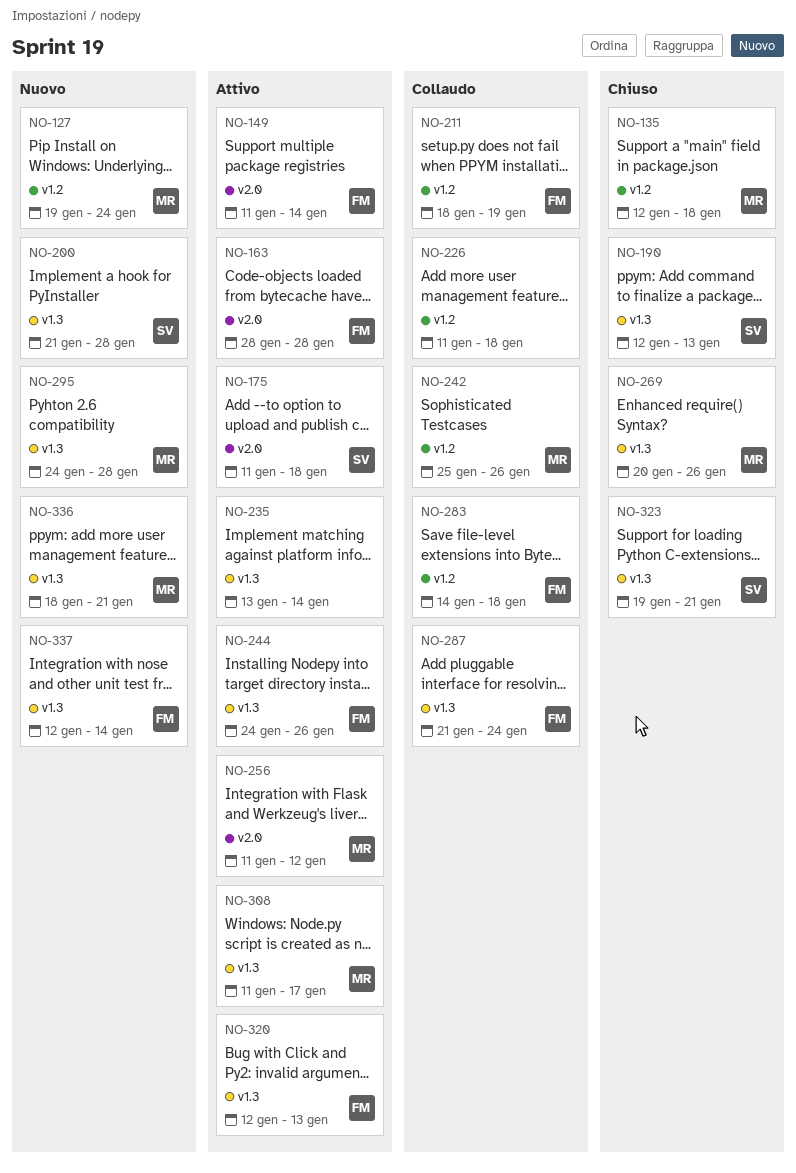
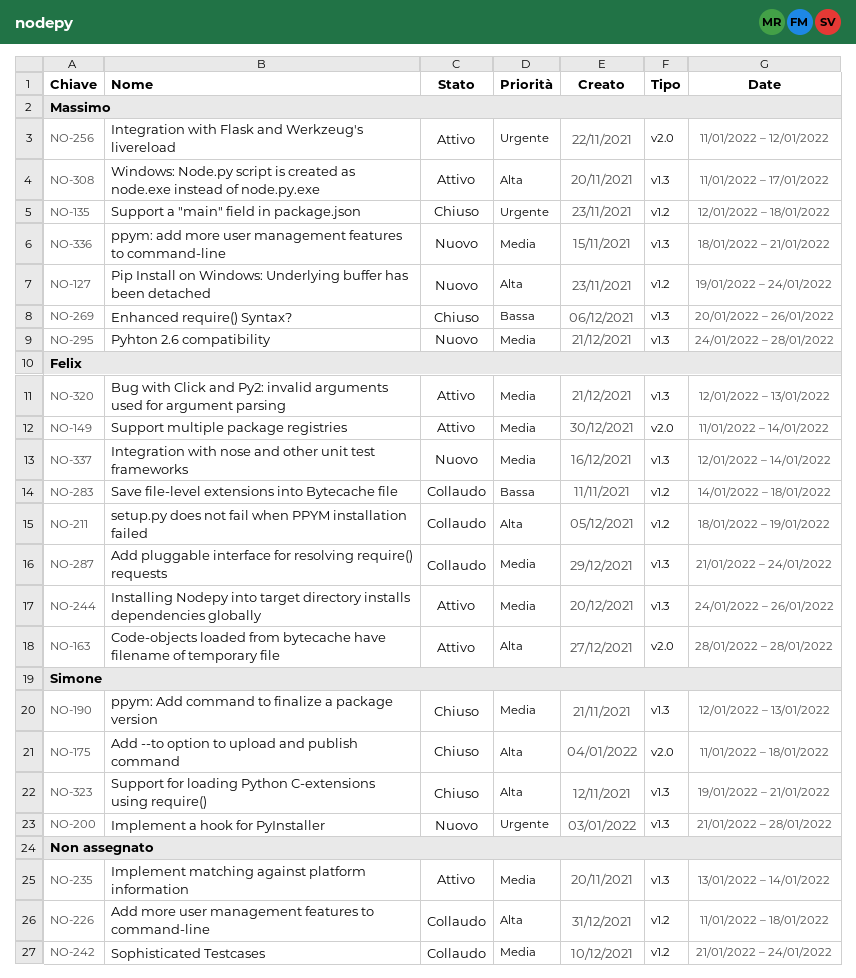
NO-175, status: Attivo -> Chiuso
NO-242, owner: Massimo -> none
NO-242, start: Jan 25 -> Jan 21
NO-242, due: Jan 26 -> Jan 24

